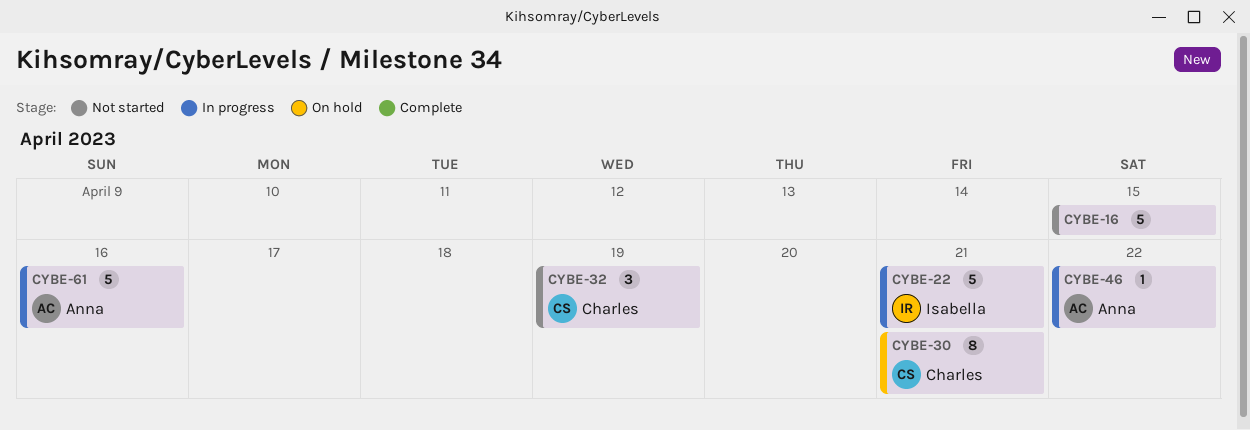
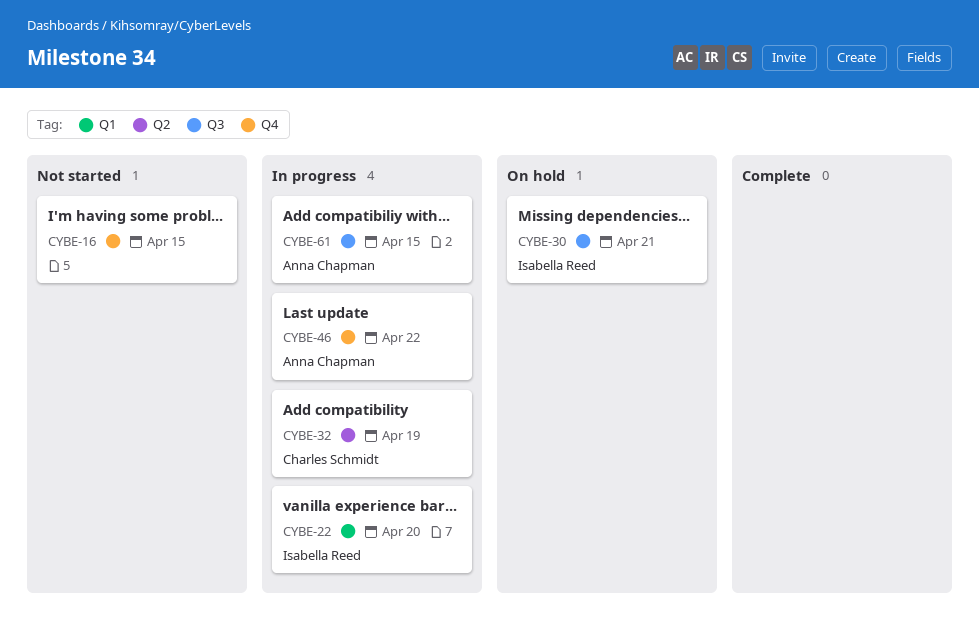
CYBE-22, due: Apr 21 -> Apr 20
CYBE-30, owner: Charles Schmidt -> Isabella Reed
CYBE-32, status: Not started -> In progress
CYBE-61, due: Apr 16 -> Apr 15

